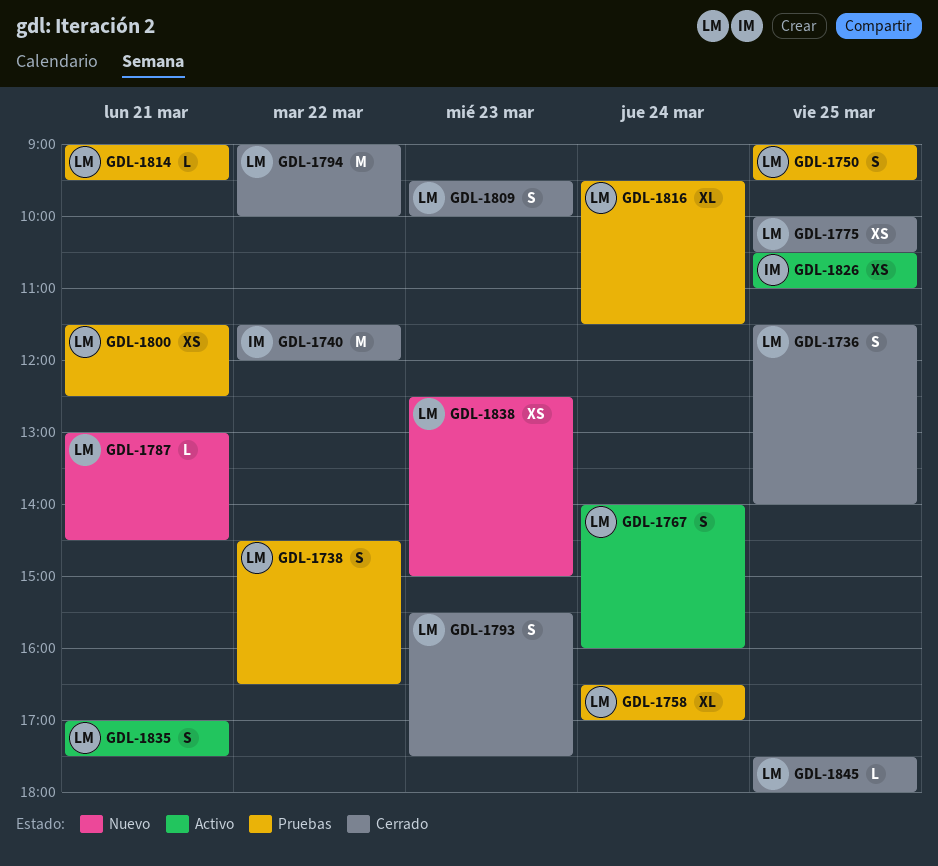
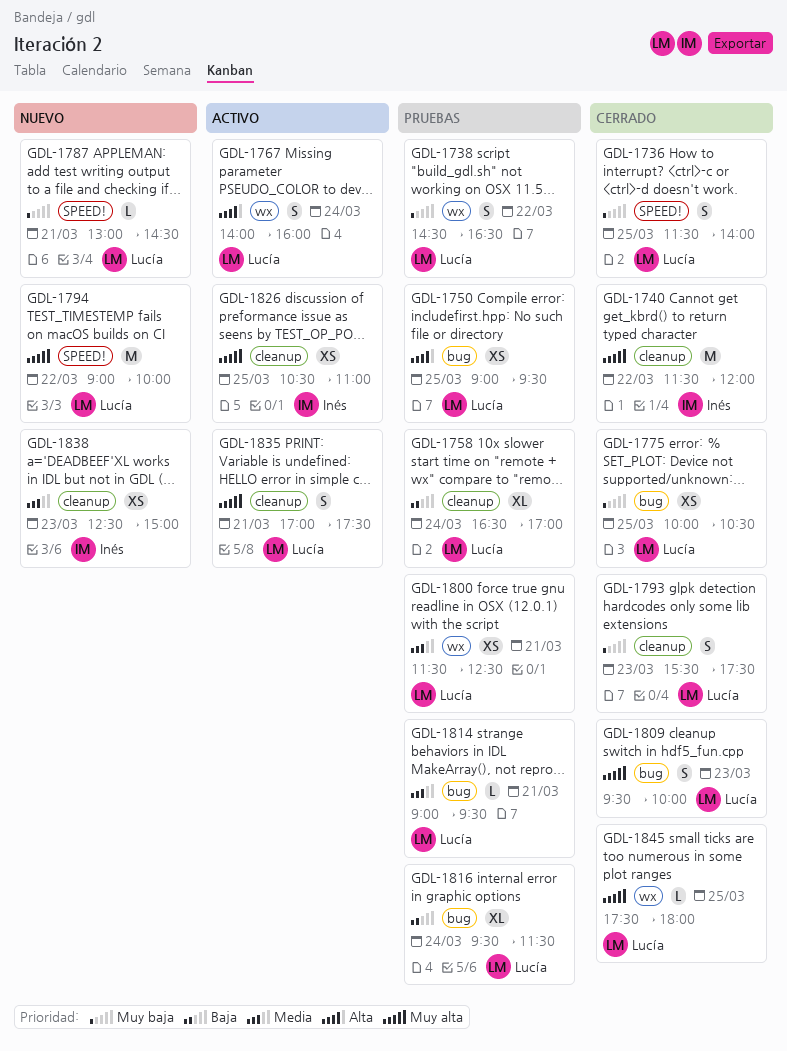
GDL-1750, estimate: S -> XS
GDL-1794, status: Cerrado -> Nuevo
GDL-1838, owner: Lucía -> Inés

